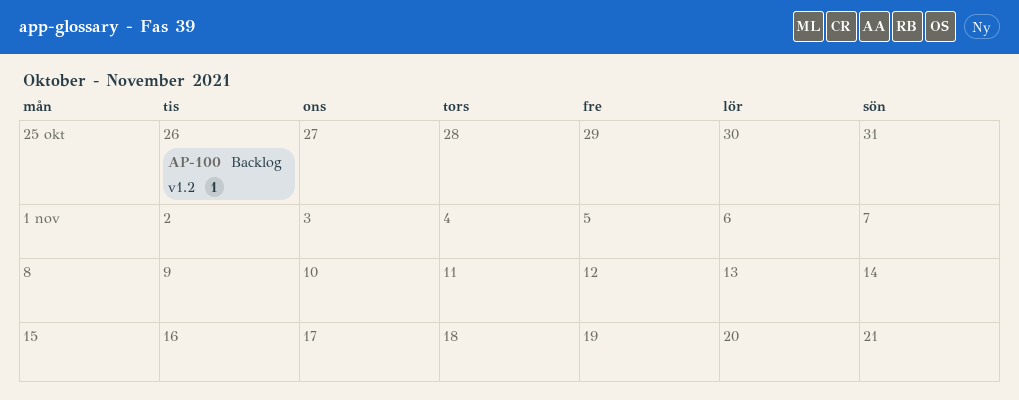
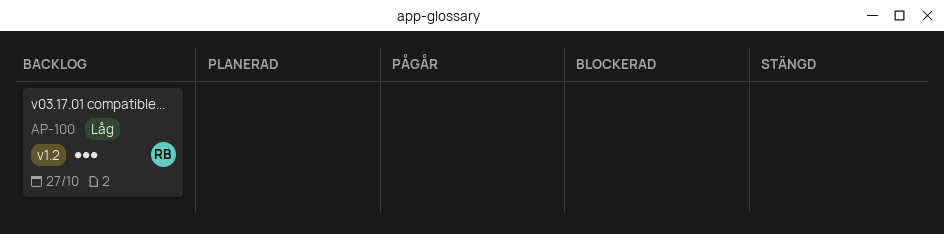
AP-100, estimate: 1 -> 3
AP-100, due: Oct 26 -> Oct 27

